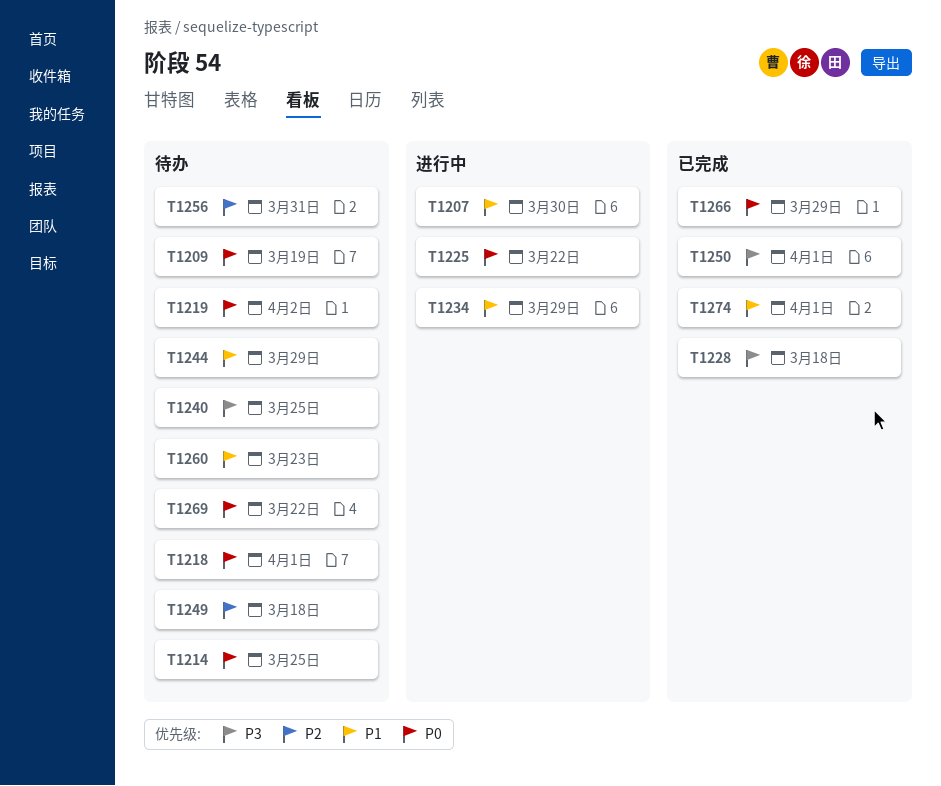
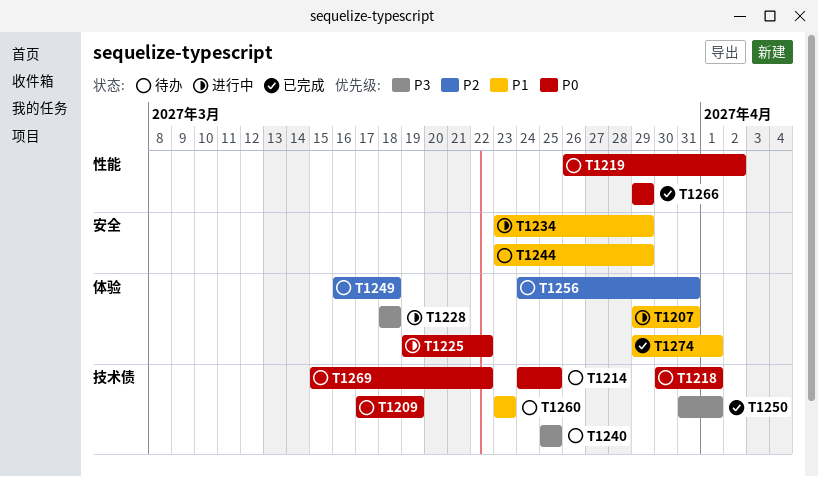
T1207, due: Mar 30 -> Mar 31
T1228, status: 已完成 -> 进行中

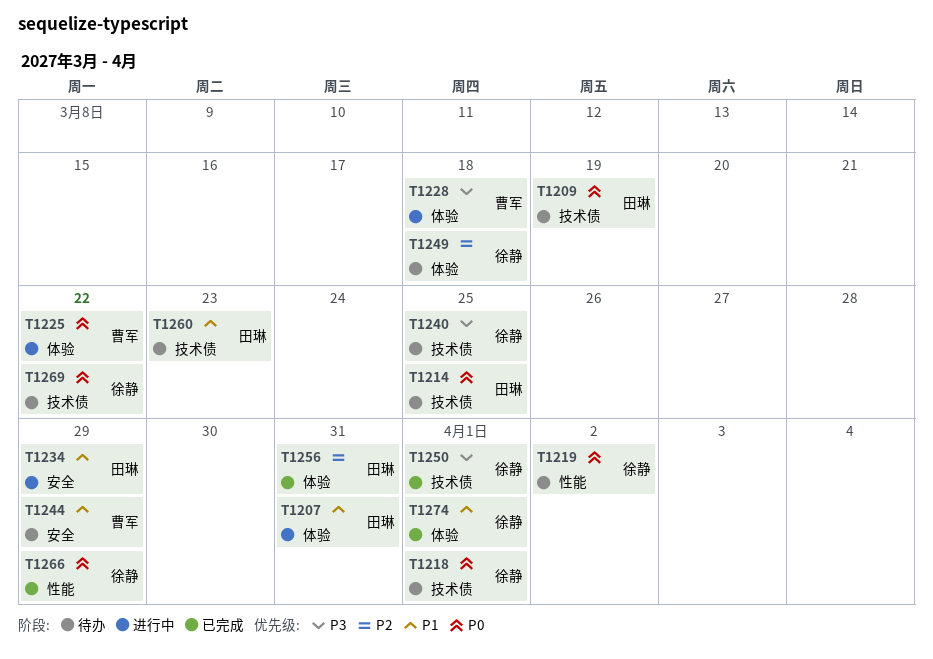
T1256, status: 待办 -> 已完成

